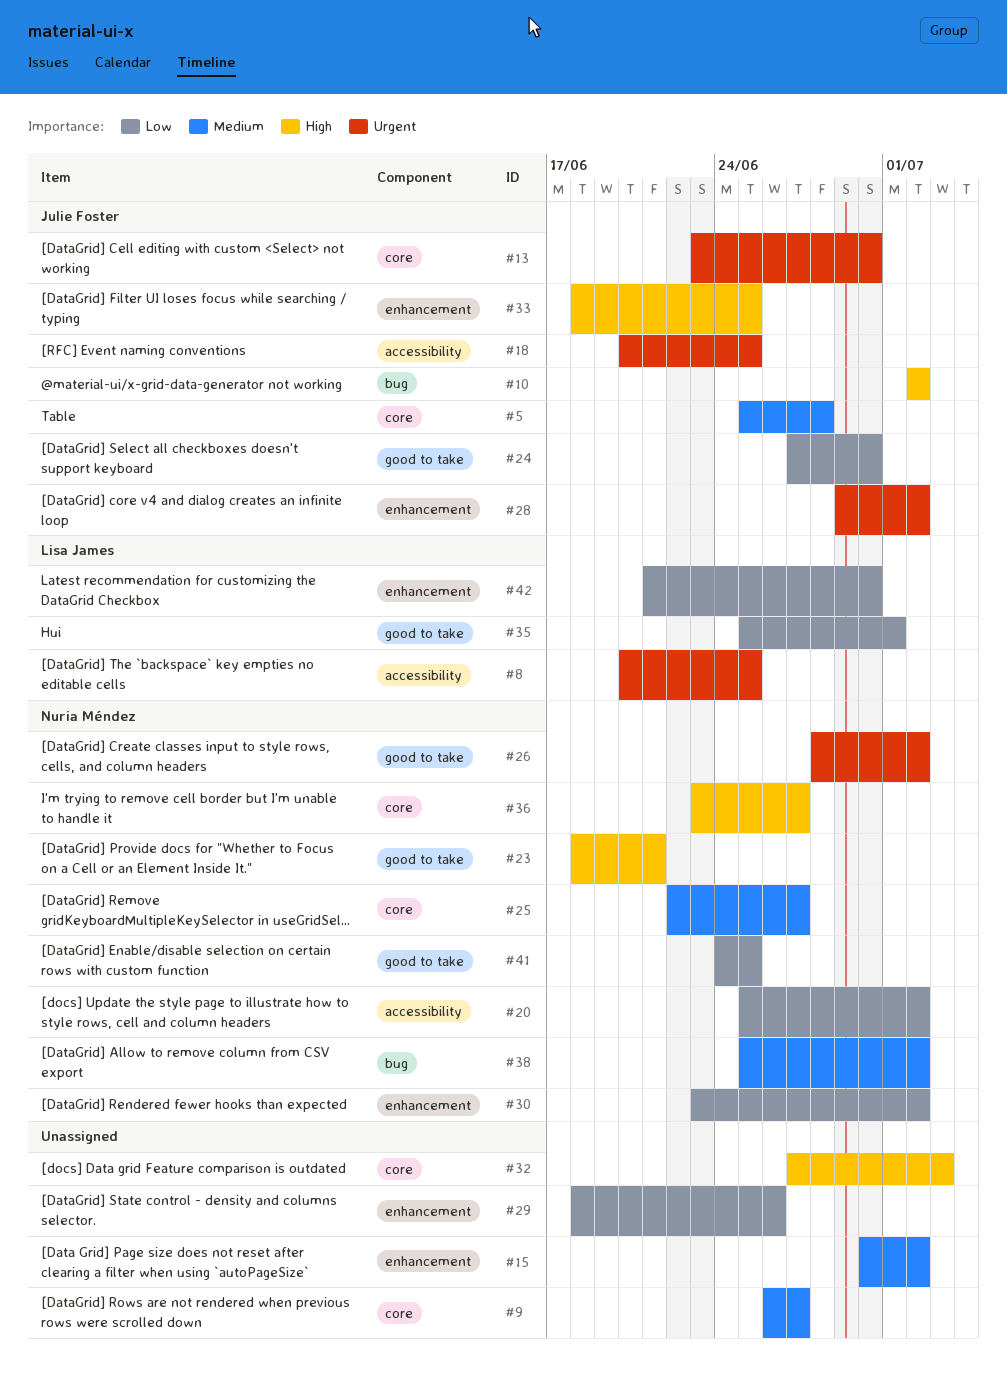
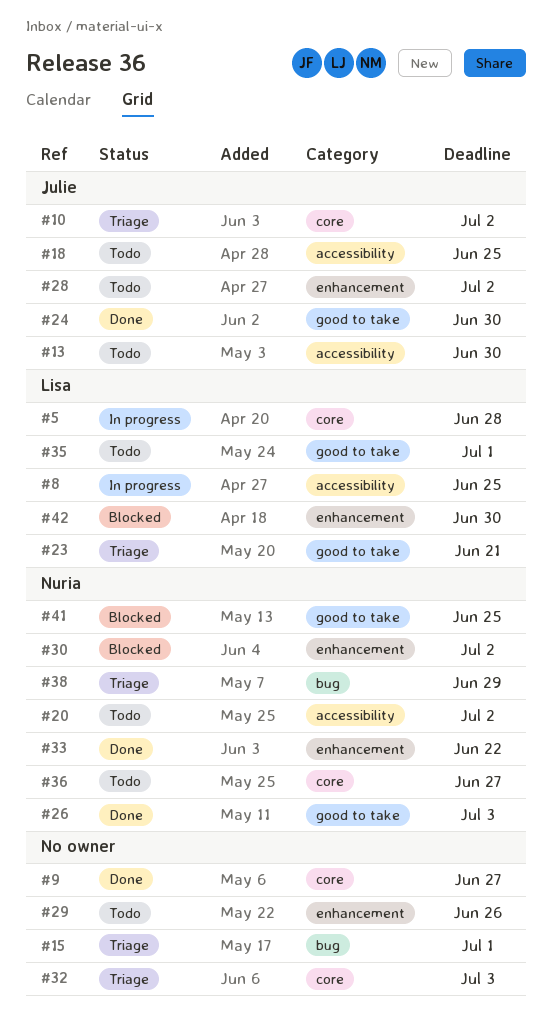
#5, owner: Julie Foster -> Lisa James
#10, label: bug -> core
#13, label: core -> accessibility
#15, label: enhancement -> bug
#15, due: Jul 2 -> Jul 1
#23, owner: Nuria Méndez -> Lisa James
#25: present -> none
#26, due: Jul 2 -> Jul 3
#33, owner: Julie Foster -> Nuria Méndez
#33, due: Jun 25 -> Jun 22
#38, due: Jul 2 -> Jun 29

